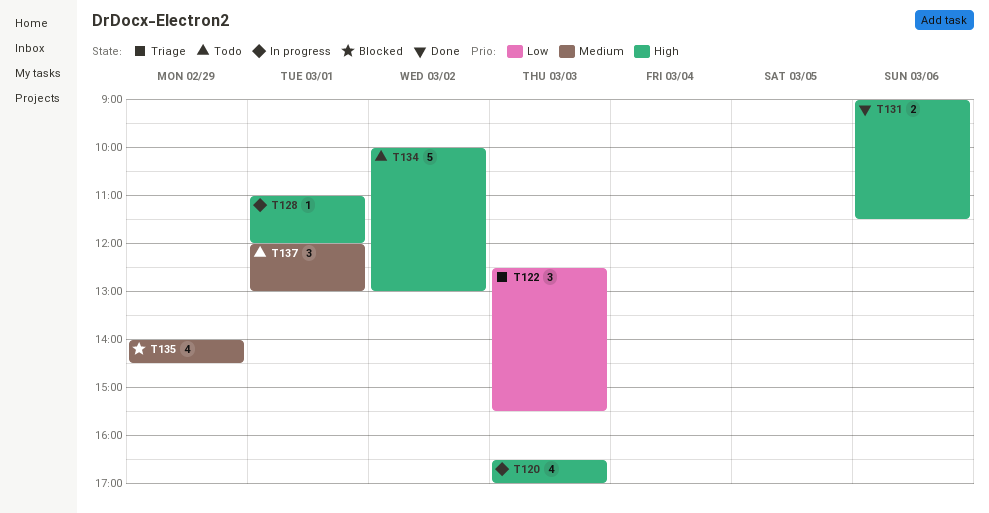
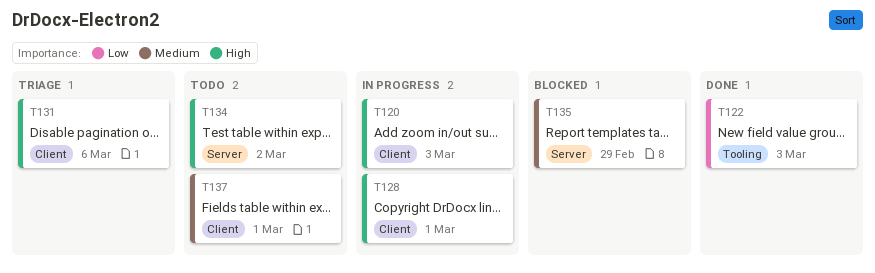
T122, status: Triage -> Done
T131, status: Done -> Triage

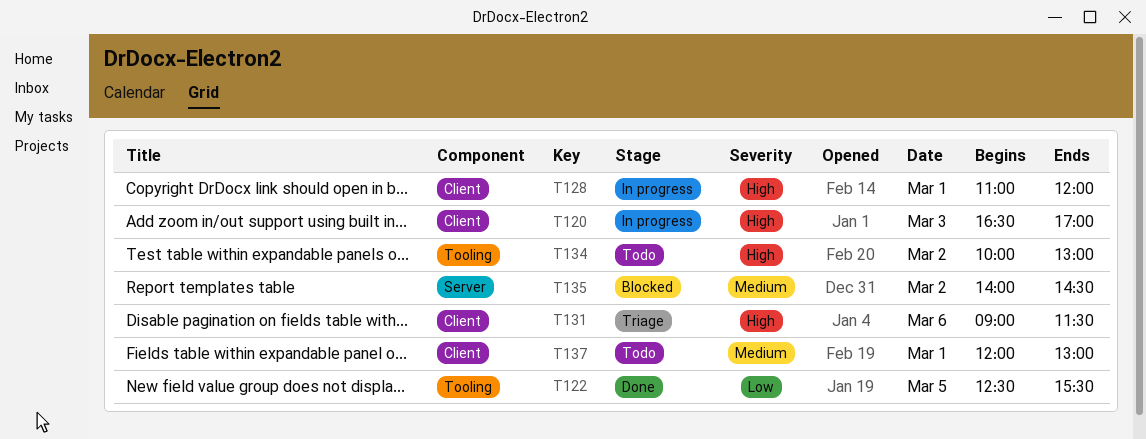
T122, day: Mar 3 -> Mar 5
T134, label: Server -> Tooling
T135, day: Feb 29 -> Mar 2

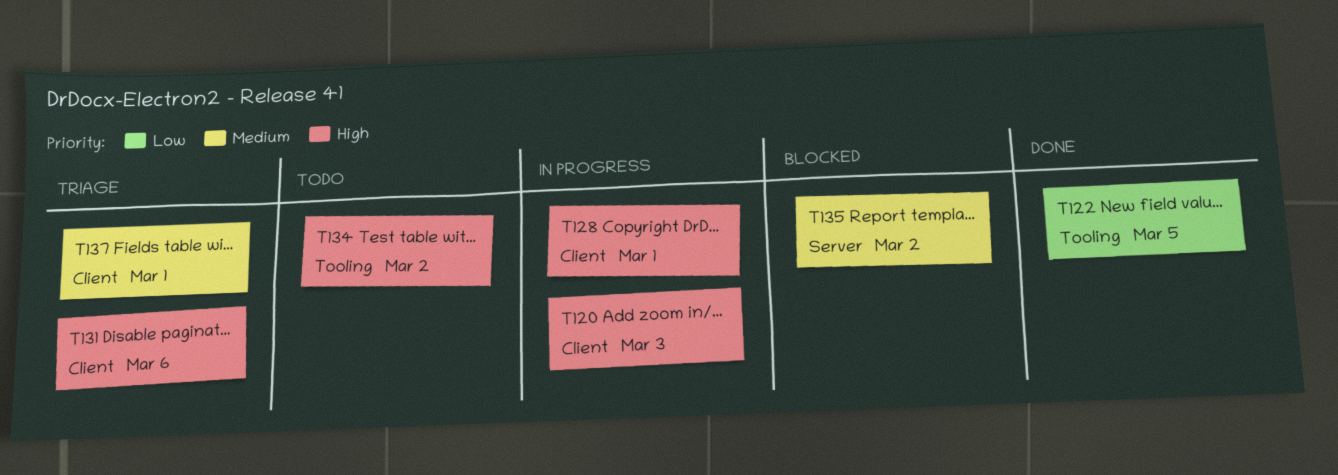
T137, status: Todo -> Triage

